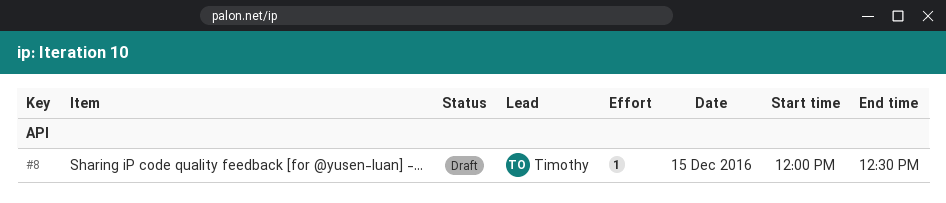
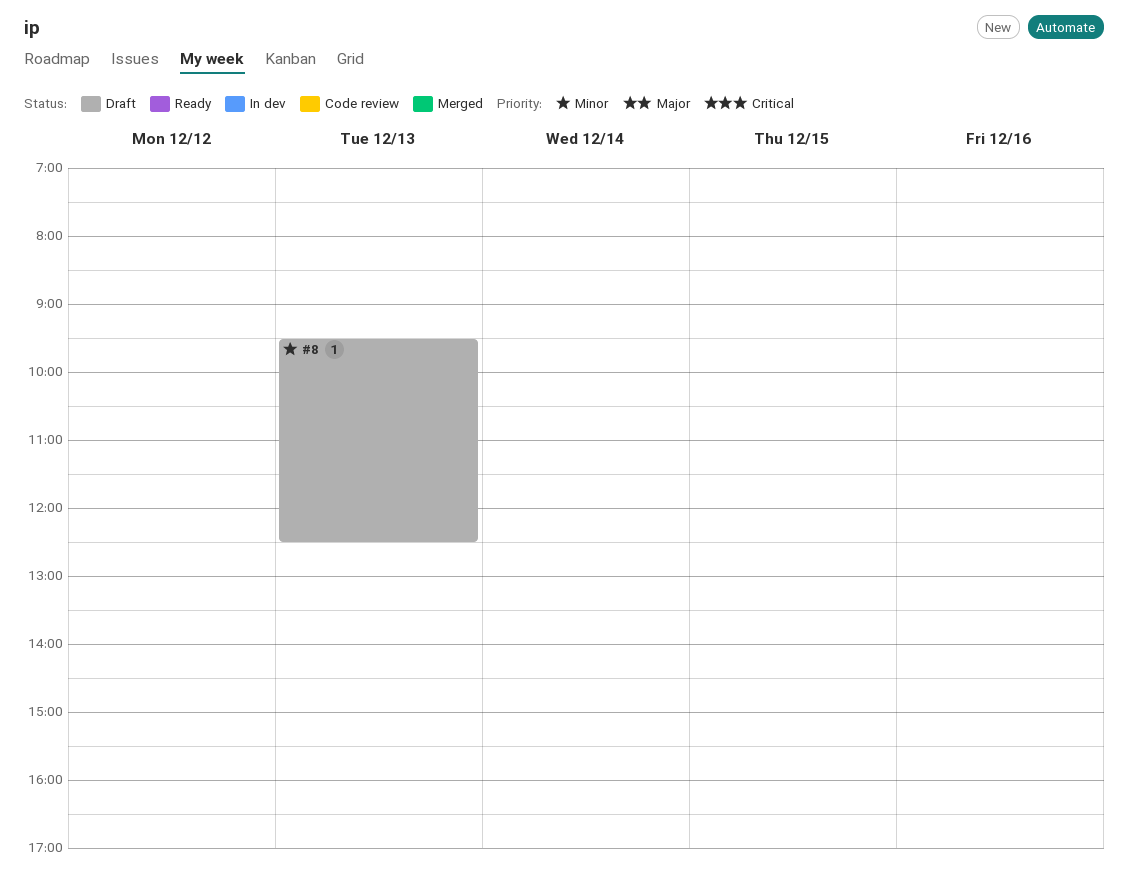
#8, day: Dec 15 -> Dec 13
#8, begins: 12:00 -> 09:30

